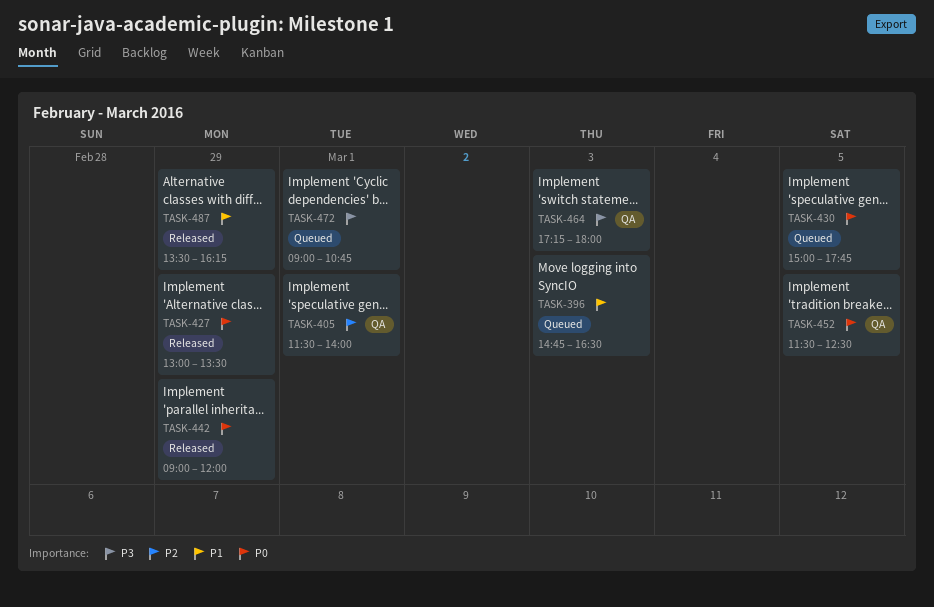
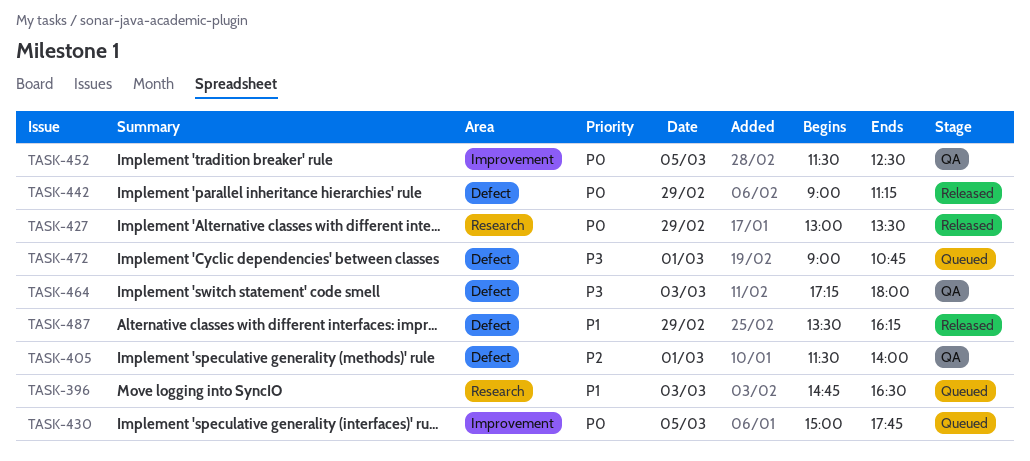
TASK-442, ends: 12:00 -> 11:15

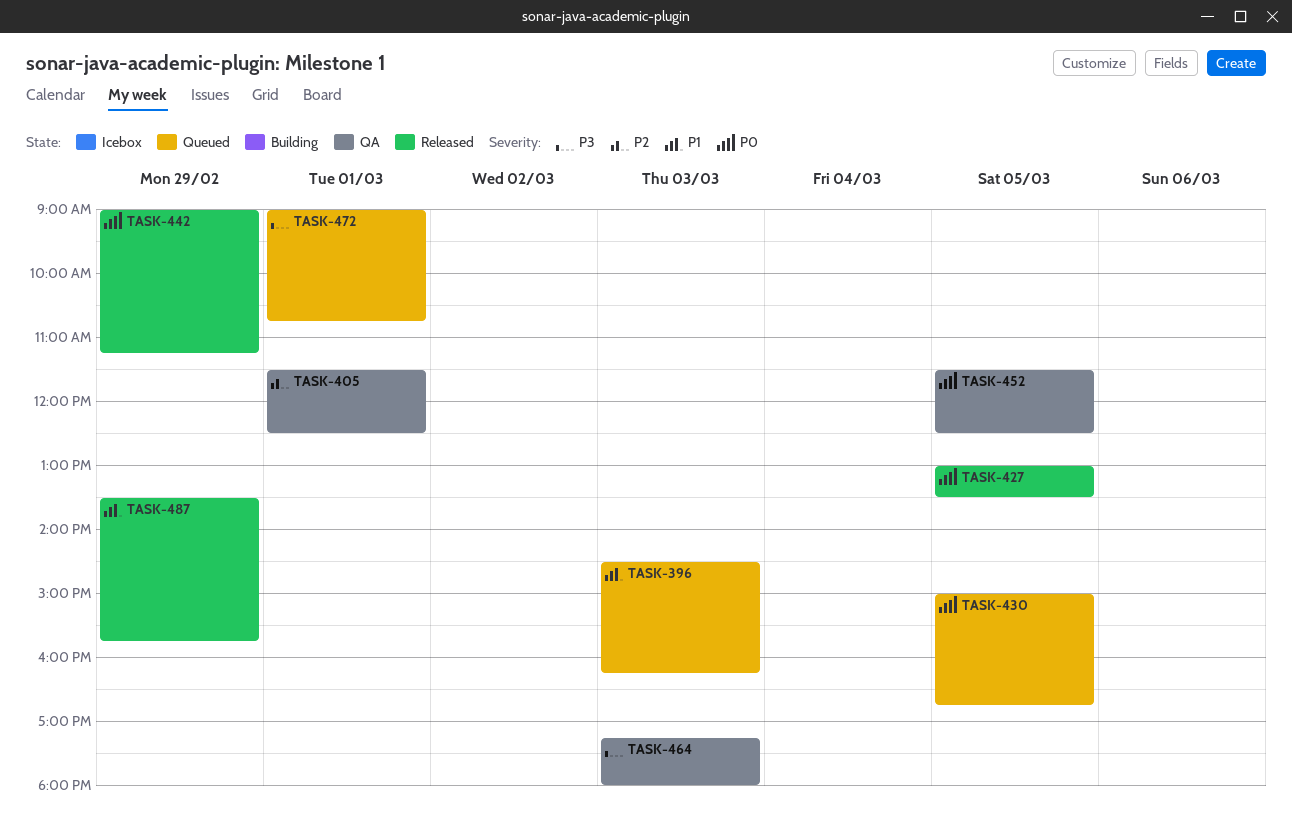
TASK-396, begins: 14:45 -> 14:30
TASK-396, ends: 16:30 -> 16:15
TASK-405, ends: 14:00 -> 12:30
TASK-427, day: Feb 29 -> Mar 5
TASK-430, ends: 17:45 -> 16:45
TASK-487, ends: 16:15 -> 15:45

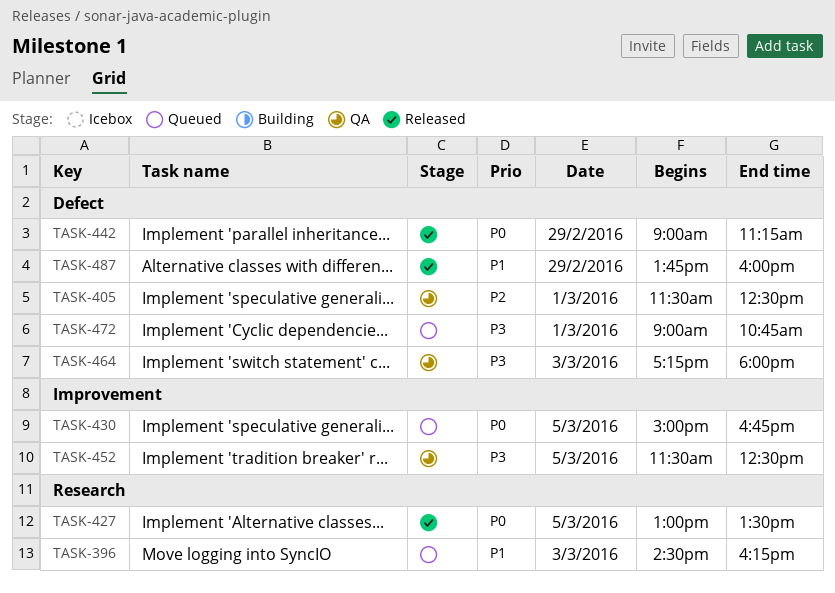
TASK-452, priority: P0 -> P3
TASK-487, begins: 13:30 -> 13:45
TASK-487, ends: 15:45 -> 16:00

